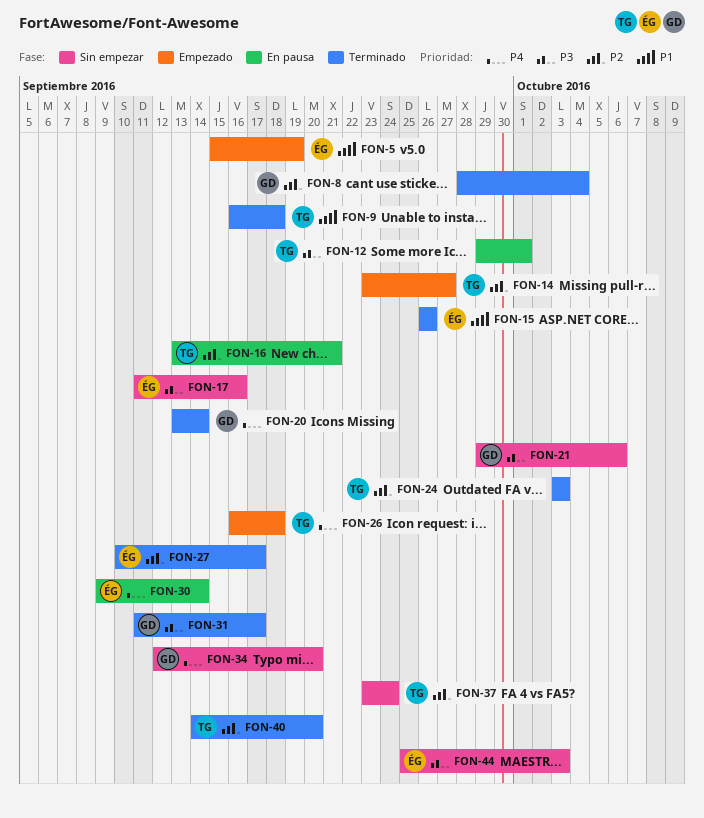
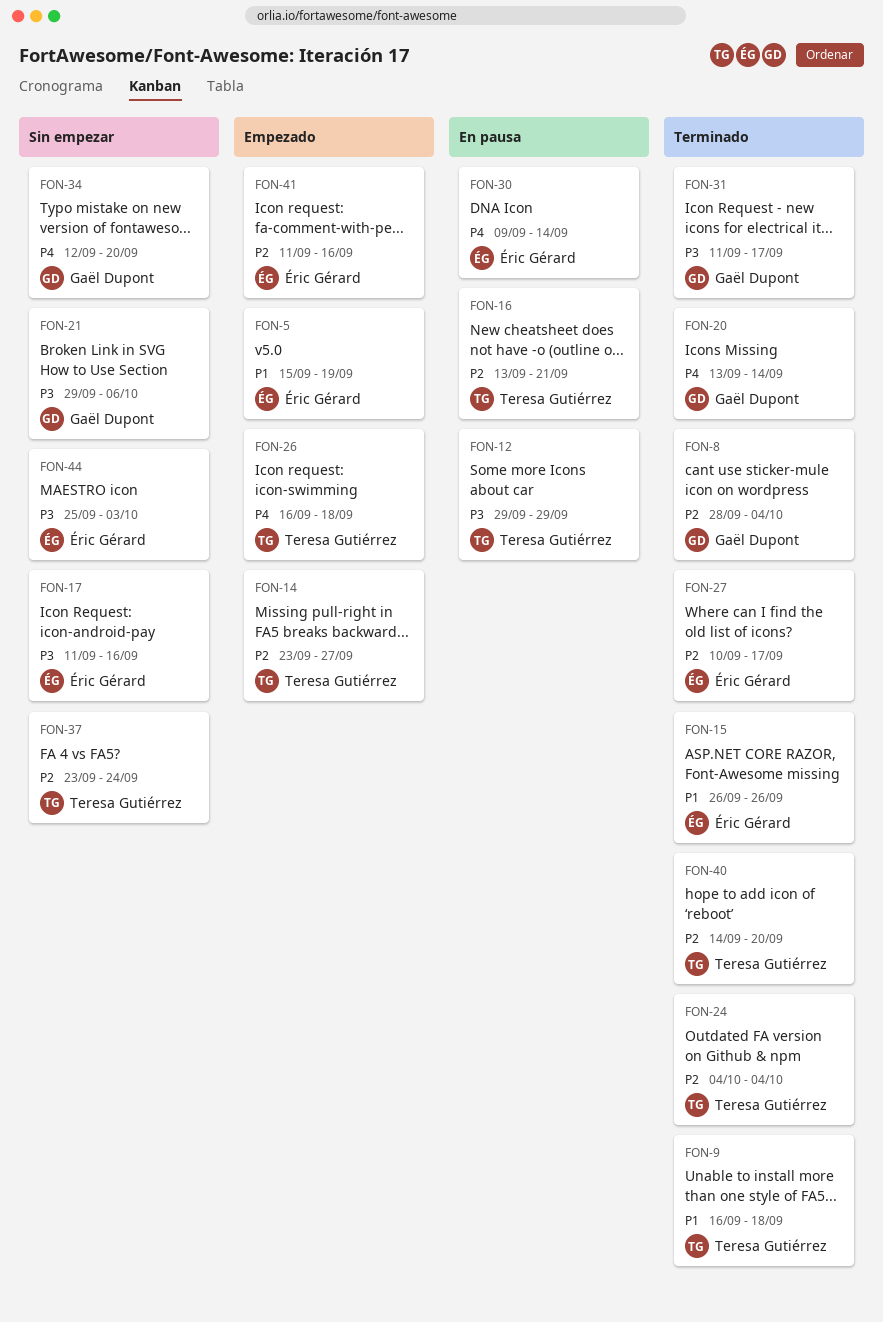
FON-12, due: Oct 1 -> Sep 29
FON-24, start: Oct 3 -> Oct 4
FON-24, due: Oct 3 -> Oct 4
FON-41: none -> present

